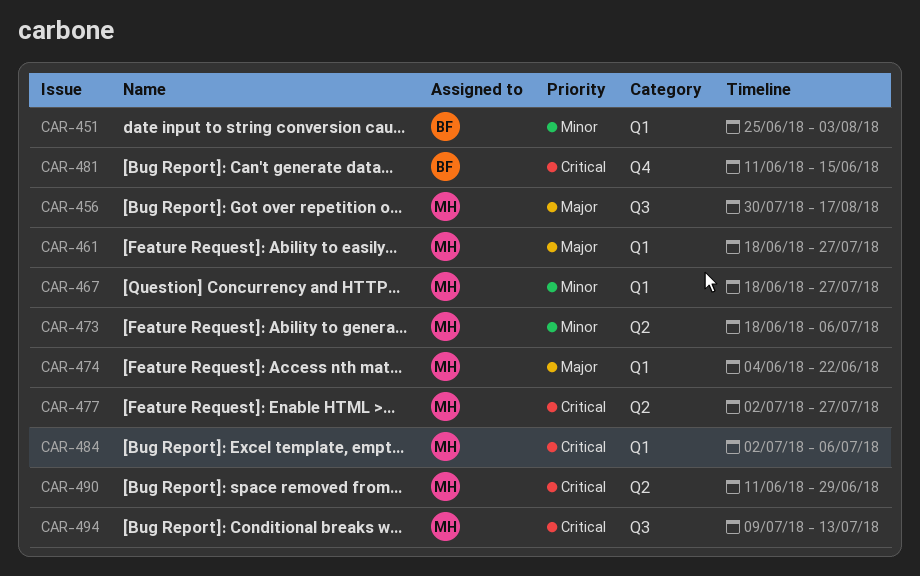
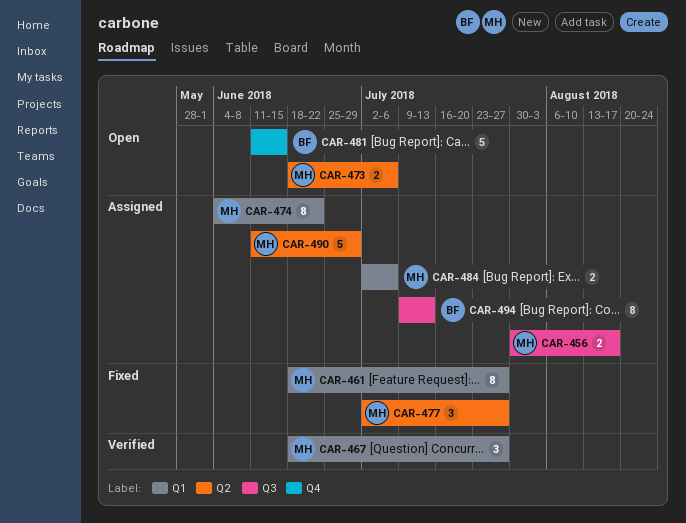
CAR-451: present -> none
CAR-494, owner: MH -> BF

